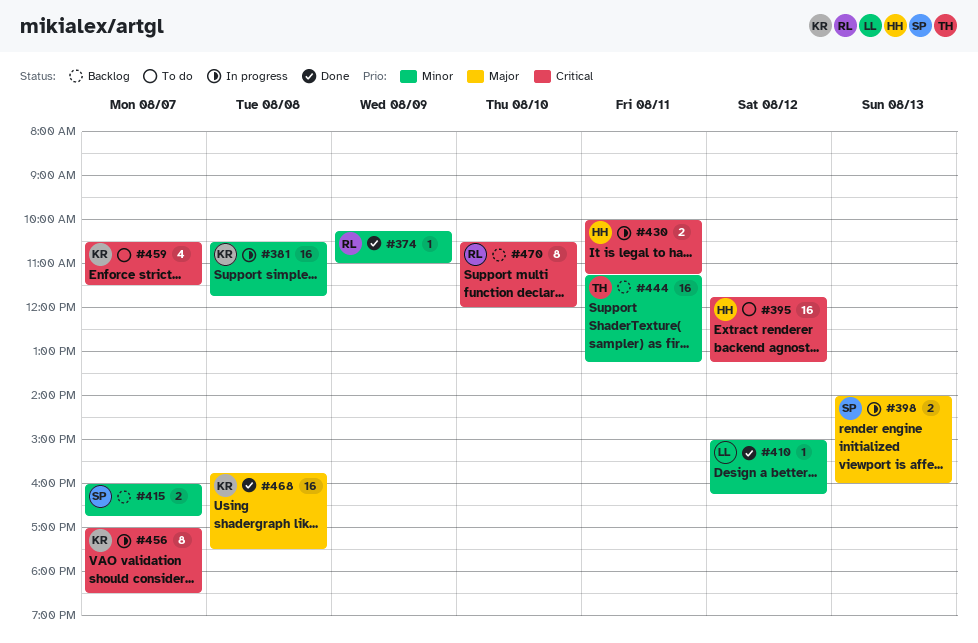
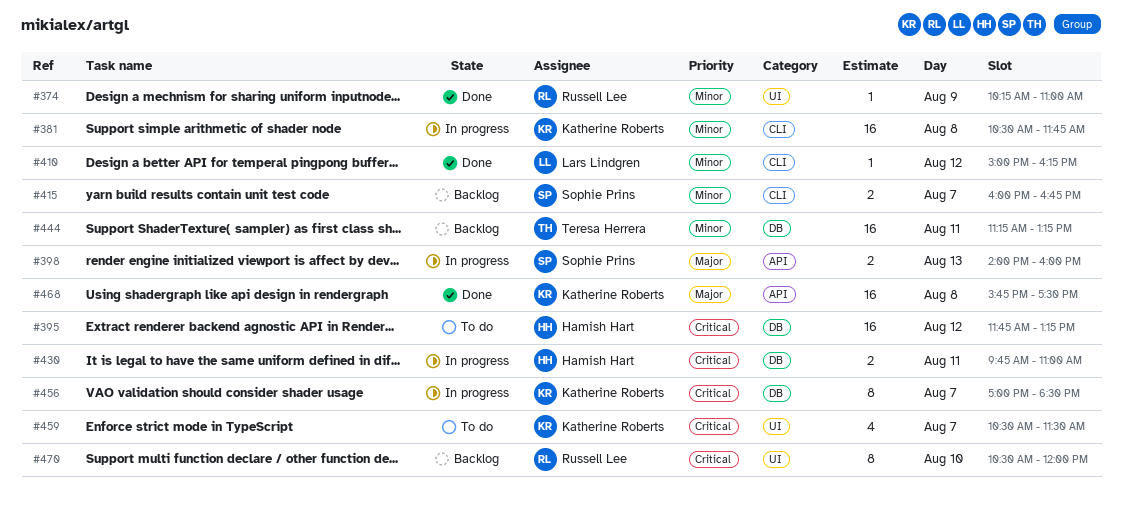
#430, begins: 10:00 -> 09:45
#430, ends: 11:15 -> 11:00

